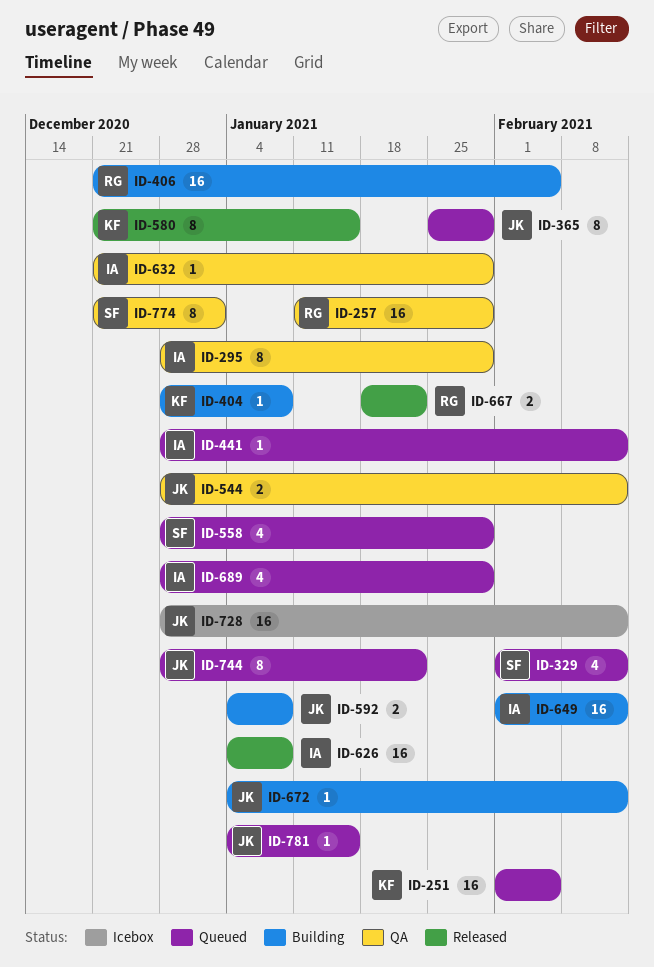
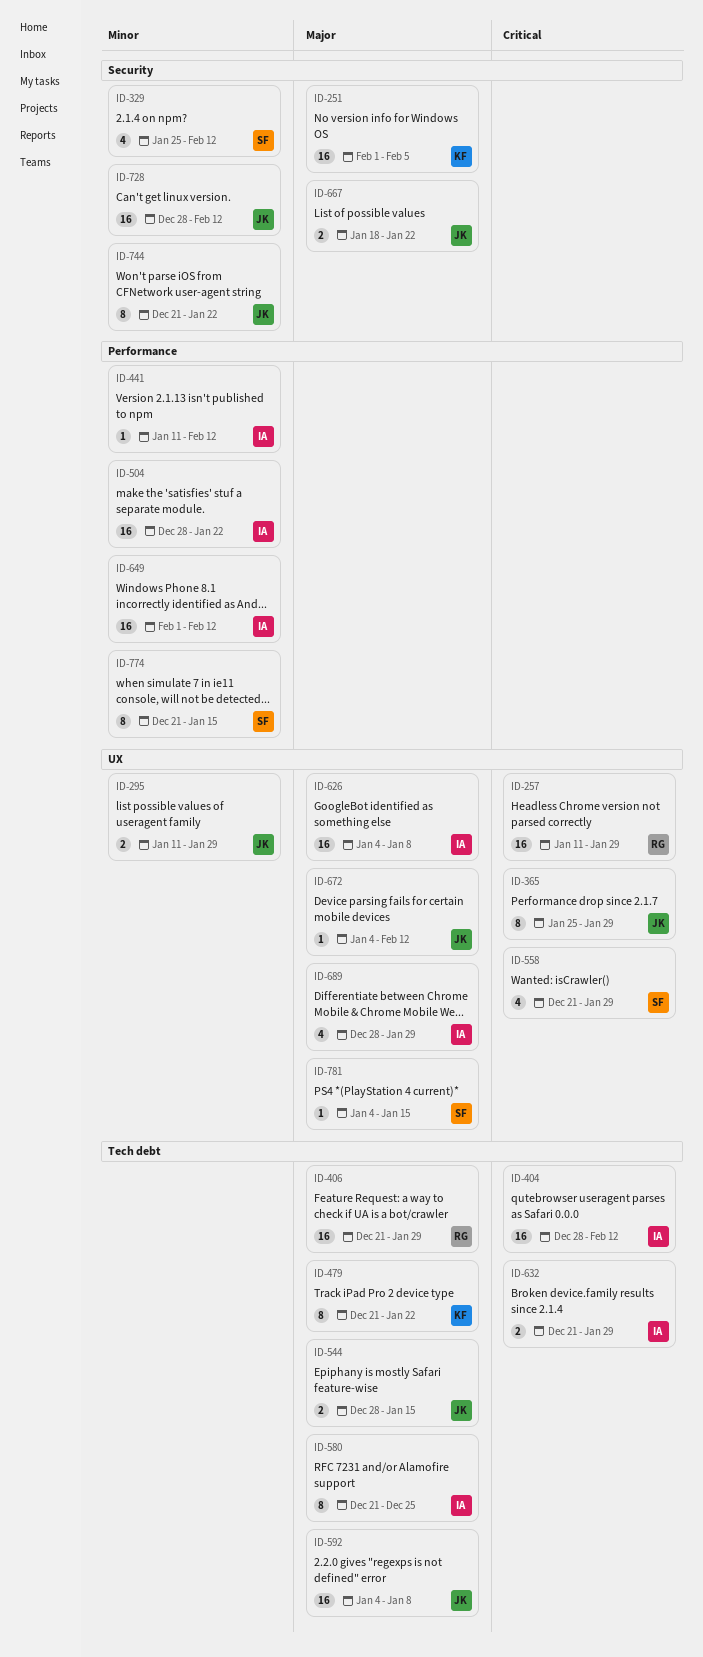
ID-295, owner: IA -> JK
ID-295, estimate: 8 -> 2
ID-295, start: Dec 28 -> Jan 11
ID-329, start: Feb 1 -> Jan 25
ID-404, owner: KF -> IA
ID-404, estimate: 1 -> 16
ID-404, due: Jan 8 -> Feb 12
ID-406, due: Feb 5 -> Jan 29
ID-441, start: Dec 28 -> Jan 11
ID-479: none -> present
ID-504: none -> present
ID-544, due: Feb 12 -> Jan 15
ID-558, start: Dec 28 -> Dec 21
ID-580, owner: KF -> IA
ID-580, due: Jan 15 -> Dec 25
ID-592, estimate: 2 -> 16
ID-632, estimate: 1 -> 2
ID-667, owner: RG -> JK
ID-744, start: Dec 28 -> Dec 21
ID-774, due: Jan 1 -> Jan 15
ID-781, owner: JK -> SF

